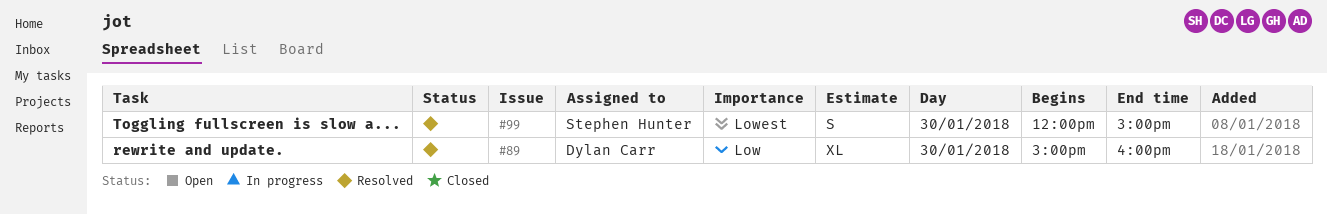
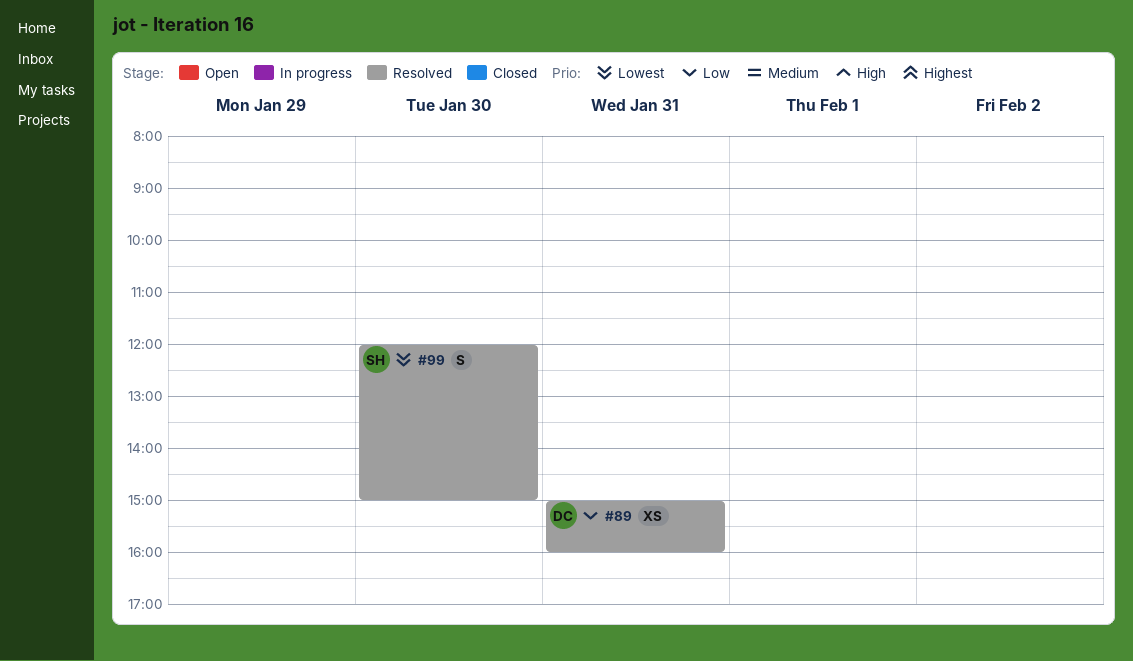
#89, estimate: XL -> XS
#89, day: Jan 30 -> Jan 31

